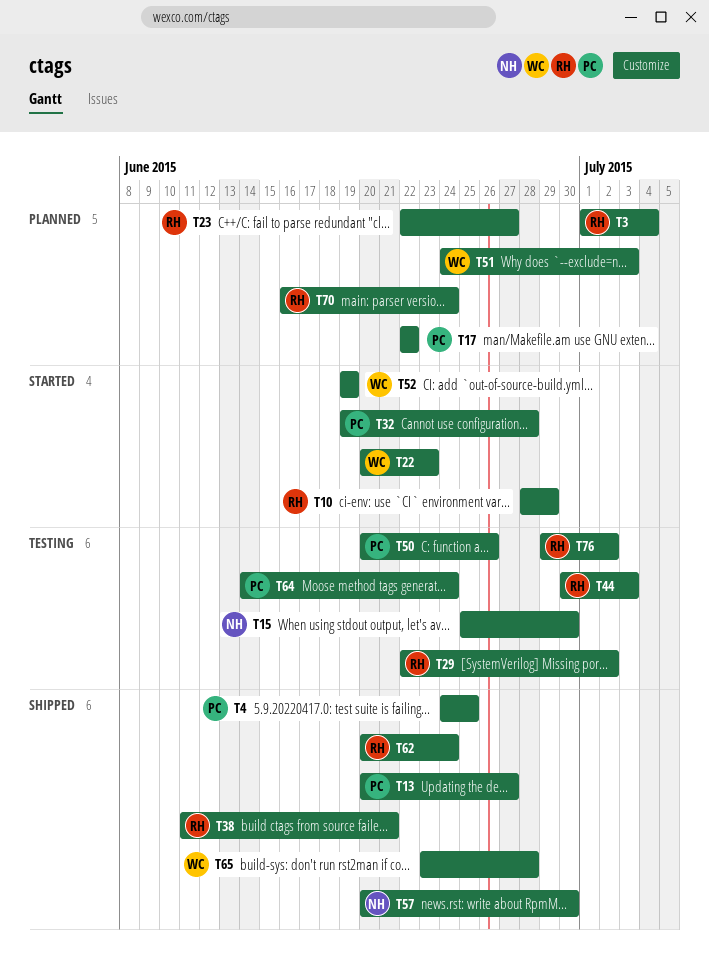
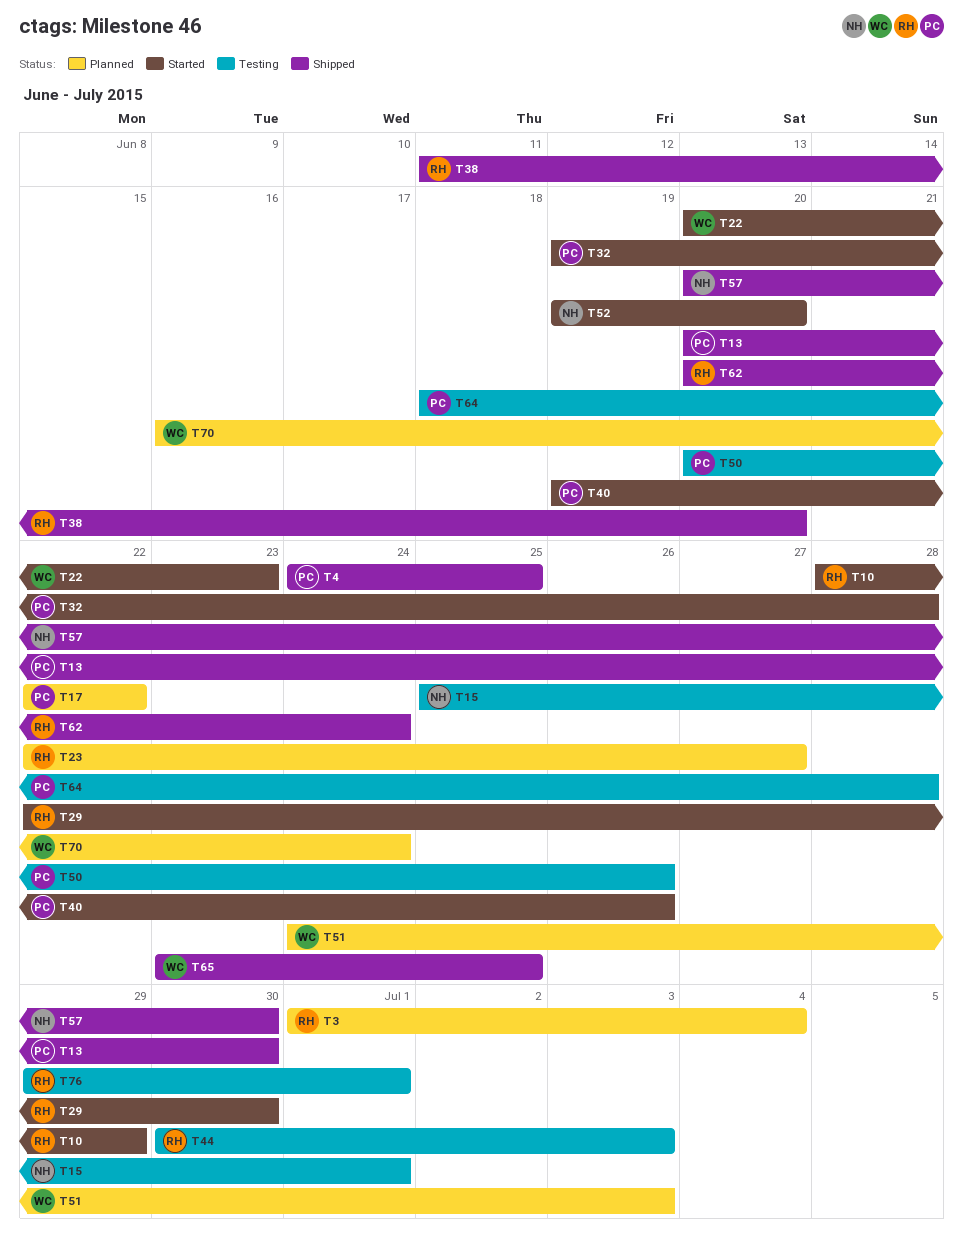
T13, due: Jun 27 -> Jun 30
T15, due: Jun 30 -> Jul 1
T29, status: Testing -> Started
T29, due: Jul 2 -> Jun 30
T38, due: Jun 21 -> Jun 20
T40: none -> present
T52, owner: WC -> NH
T52, due: Jun 19 -> Jun 20
T64, start: Jun 14 -> Jun 18
T64, due: Jun 24 -> Jun 28
T65, due: Jun 28 -> Jun 25
T70, owner: RH -> WC
T76, due: Jul 2 -> Jul 1

